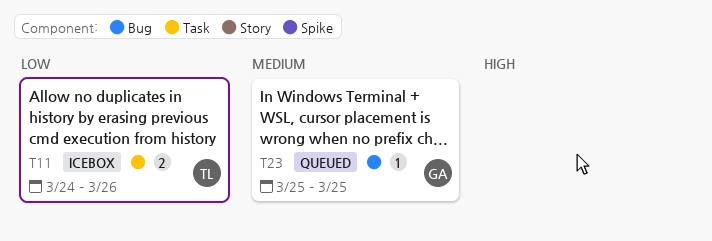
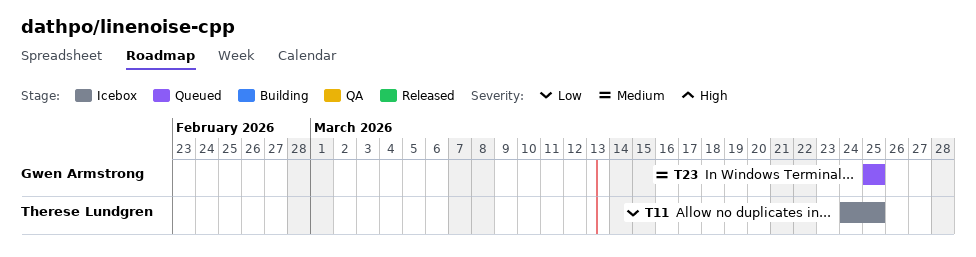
T11, due: Mar 26 -> Mar 25

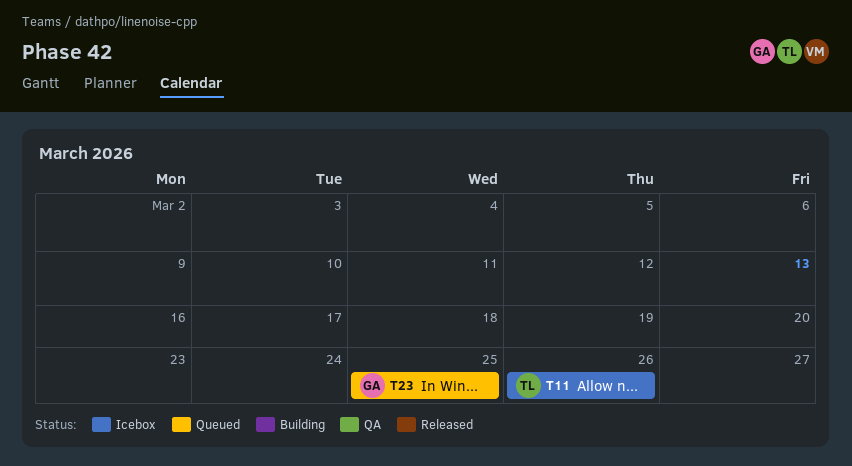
T11, start: Mar 24 -> Mar 26
T11, due: Mar 25 -> Mar 26

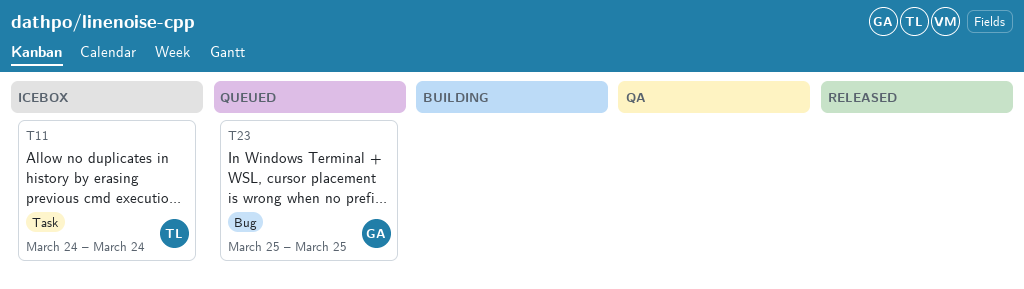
T11, start: Mar 26 -> Mar 24
T11, due: Mar 26 -> Mar 24

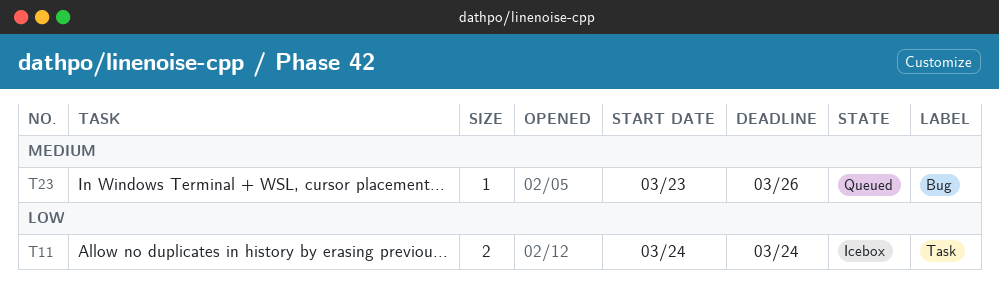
T23, start: Mar 25 -> Mar 23
T23, due: Mar 25 -> Mar 26

